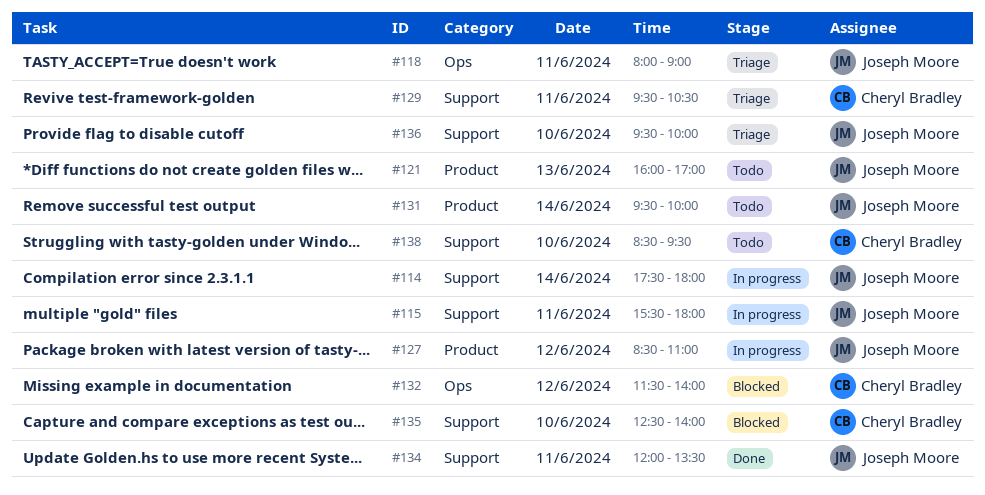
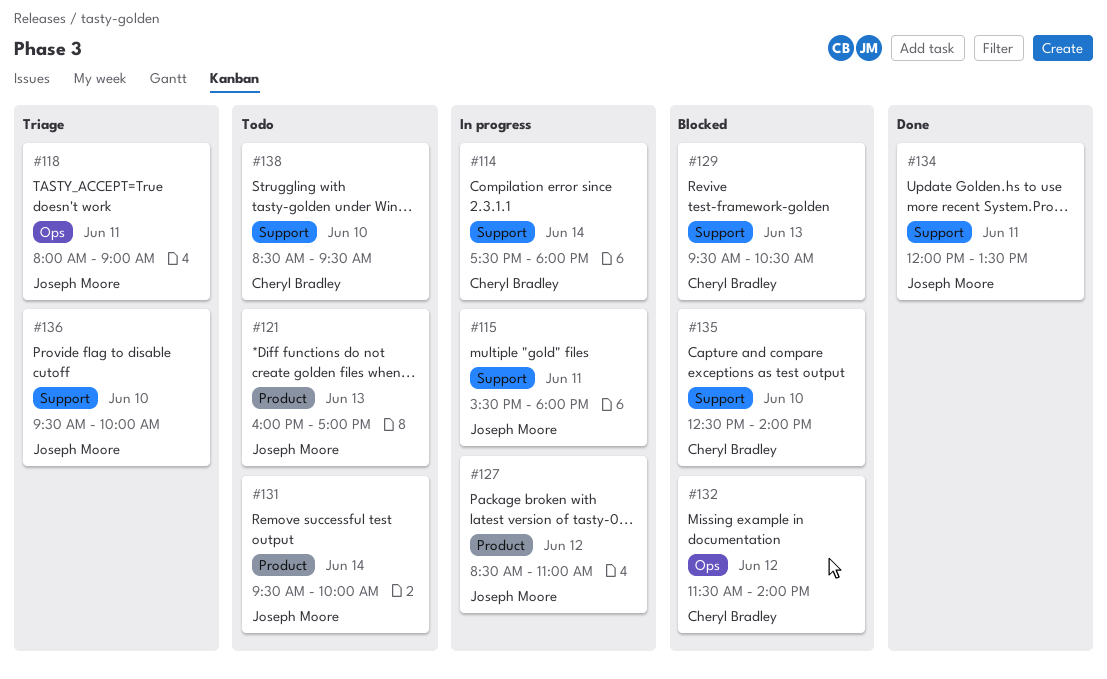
#114, owner: Joseph Moore -> Cheryl Bradley
#129, status: Triage -> Blocked
#129, day: Jun 11 -> Jun 13

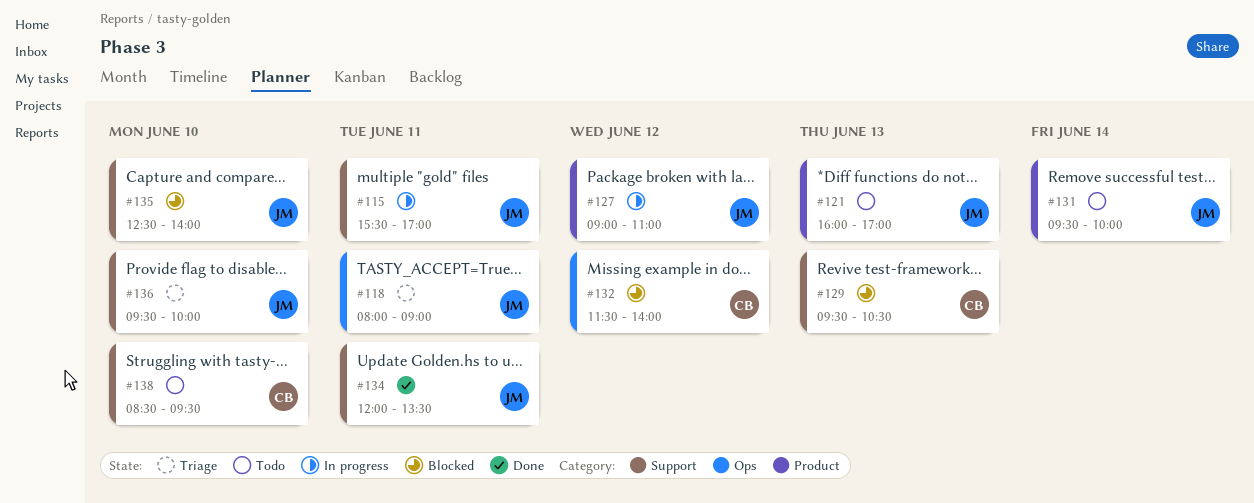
#114: present -> none
#115, ends: 18:00 -> 17:00
#127, begins: 08:30 -> 09:00
#135, owner: Cheryl Bradley -> Joseph Moore

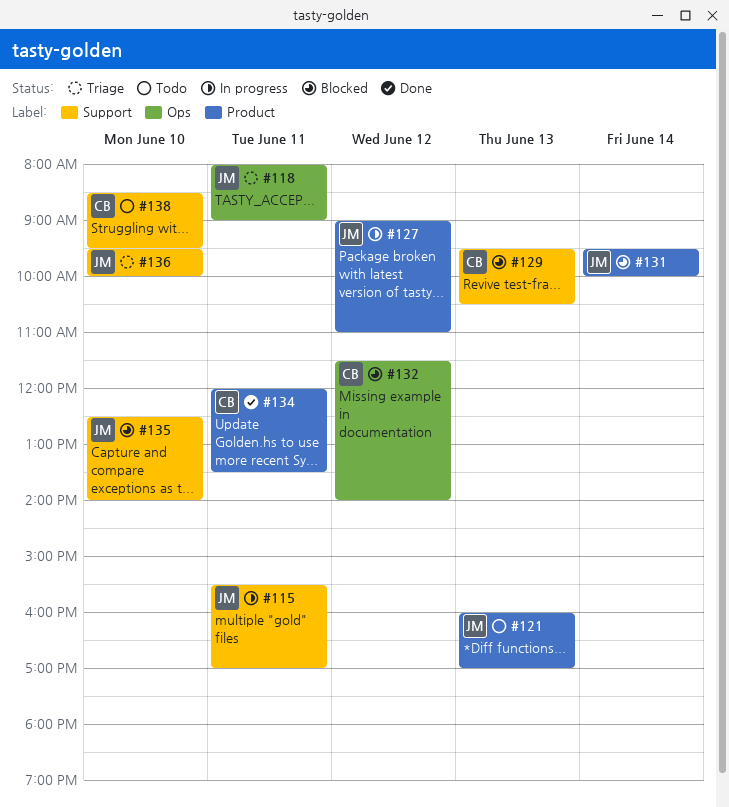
#131, status: Todo -> Blocked
#134, owner: JM -> CB
#134, label: Support -> Product

